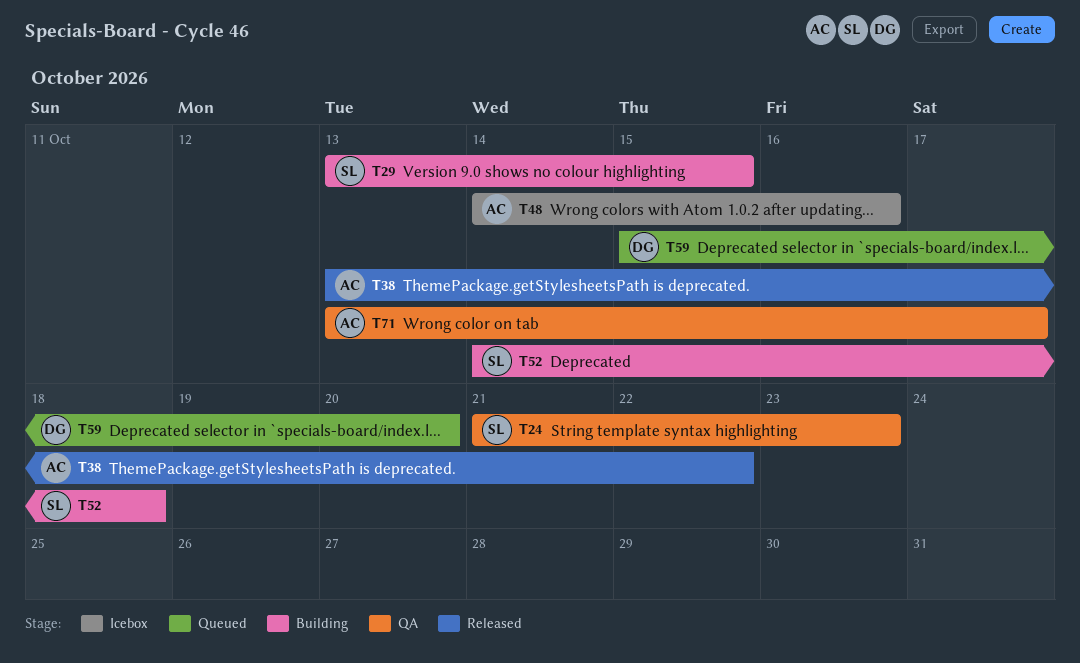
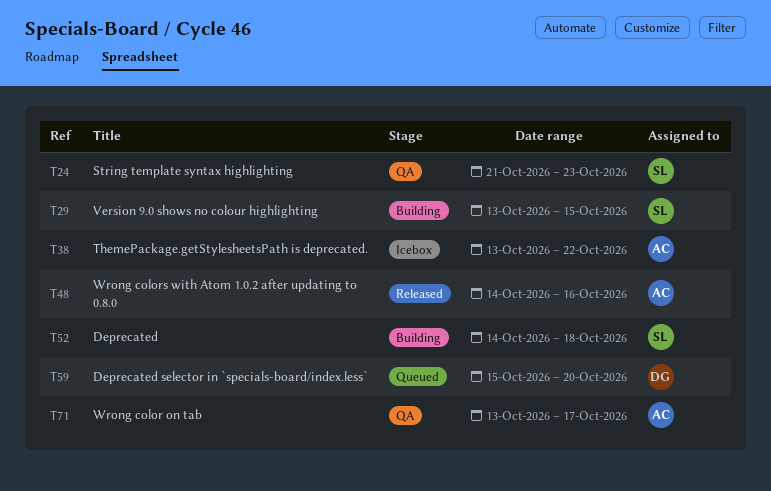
T38, status: Released -> Icebox
T48, status: Icebox -> Released

